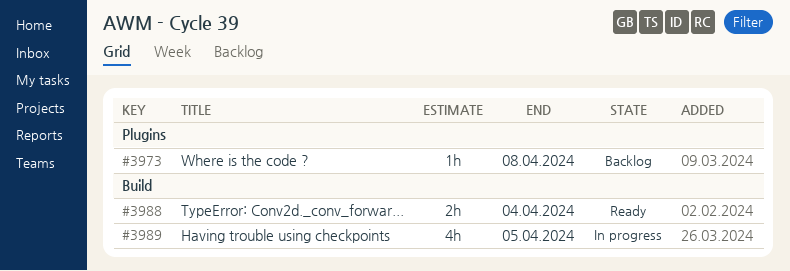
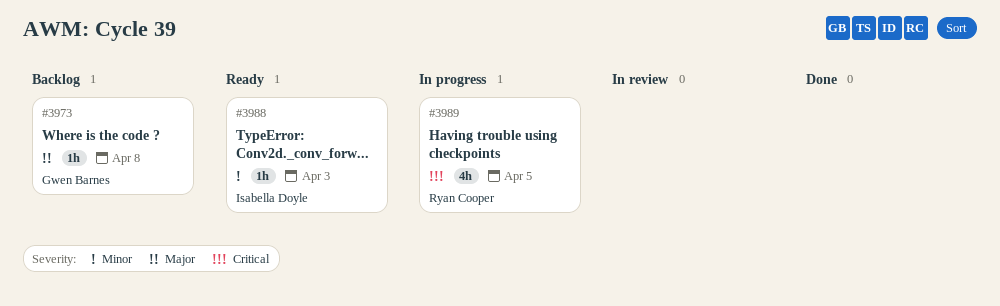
#3988, estimate: 2h -> 1h
#3988, due: Apr 4 -> Apr 3

